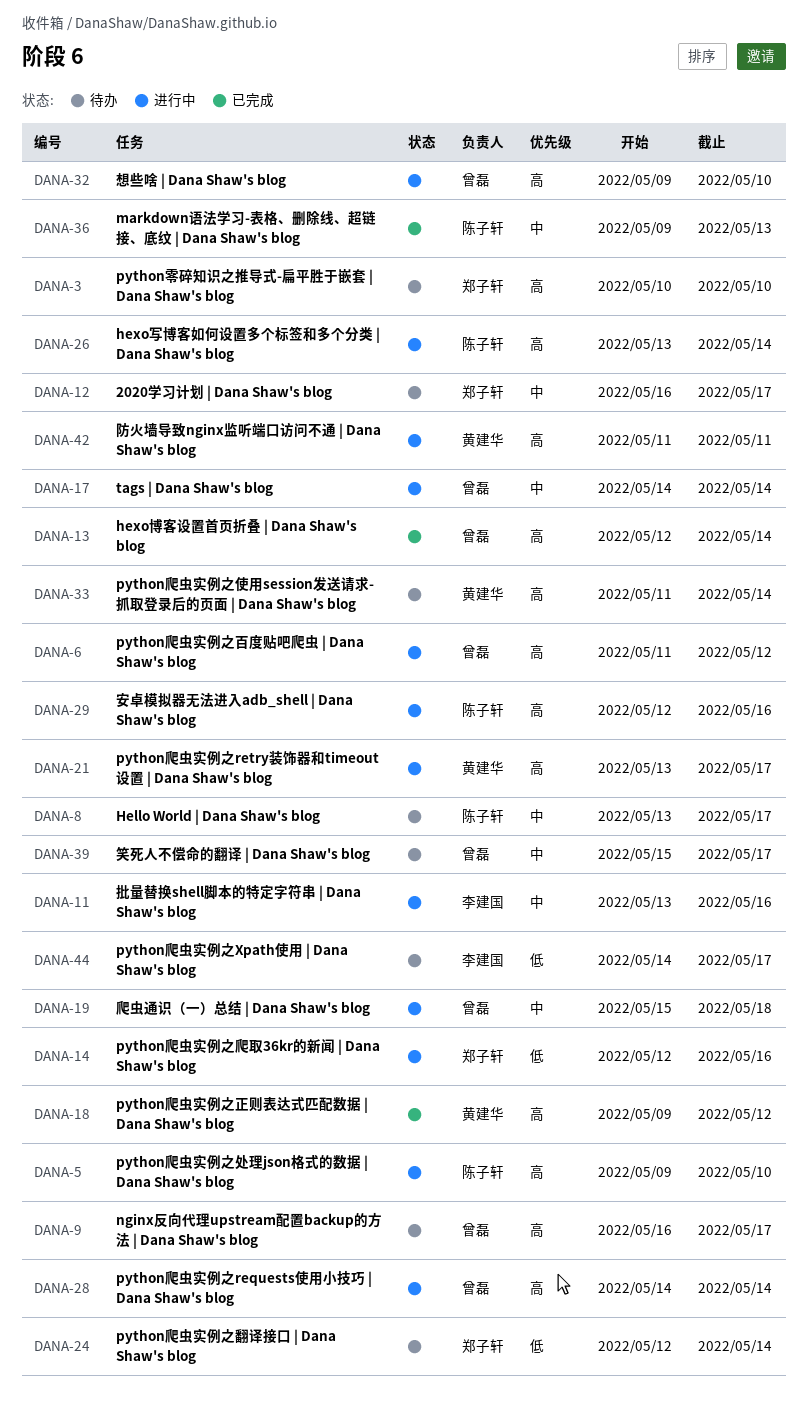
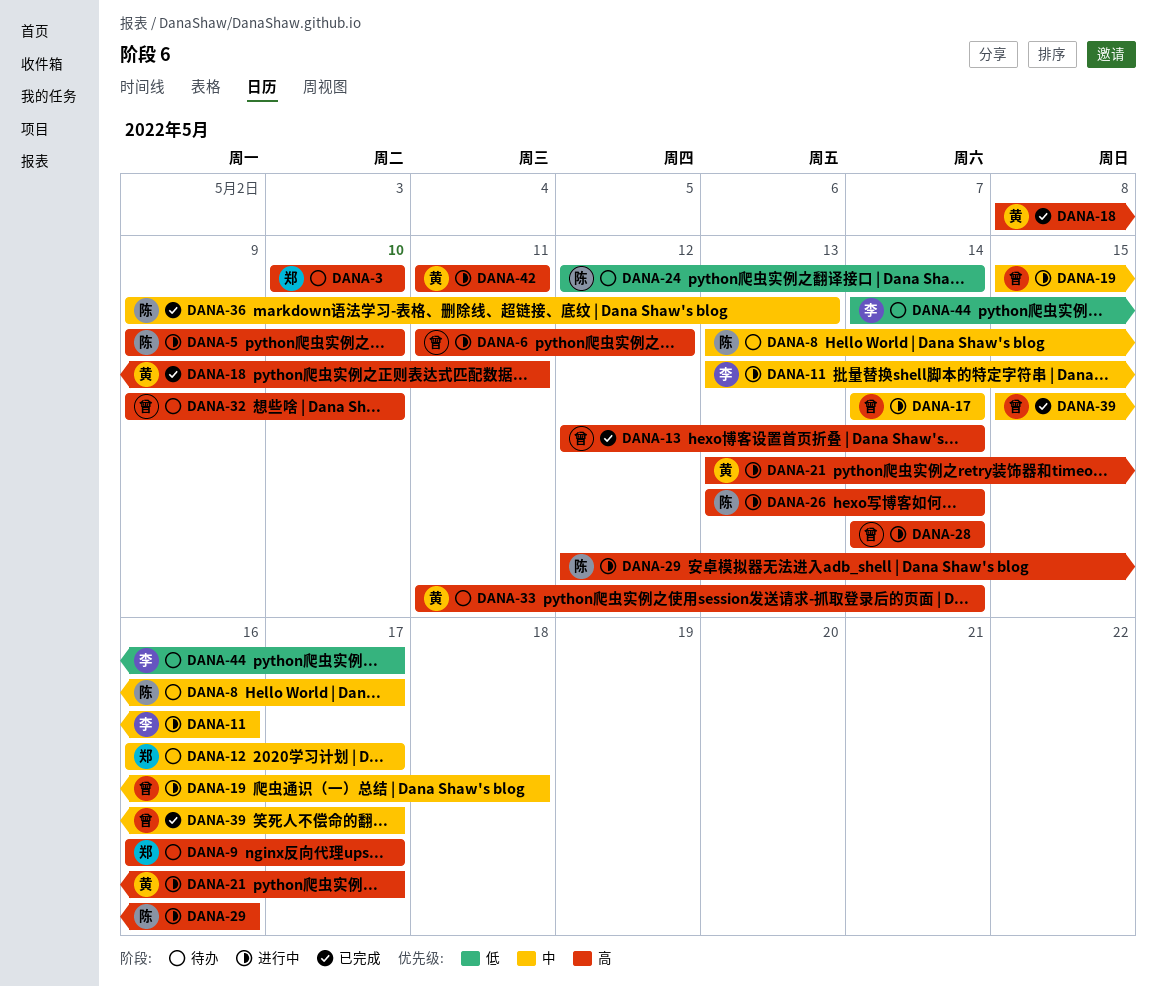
DANA-9, owner: 曾磊 -> 郑子轩
DANA-14: present -> none
DANA-18, start: May 9 -> May 8
DANA-18, due: May 12 -> May 11
DANA-24, owner: 郑子轩 -> 陈子轩
DANA-32, status: 进行中 -> 待办
DANA-39, status: 待办 -> 已完成

